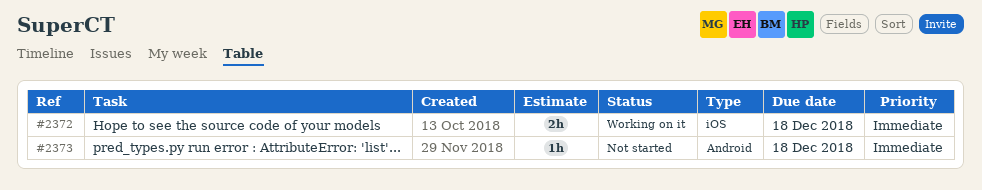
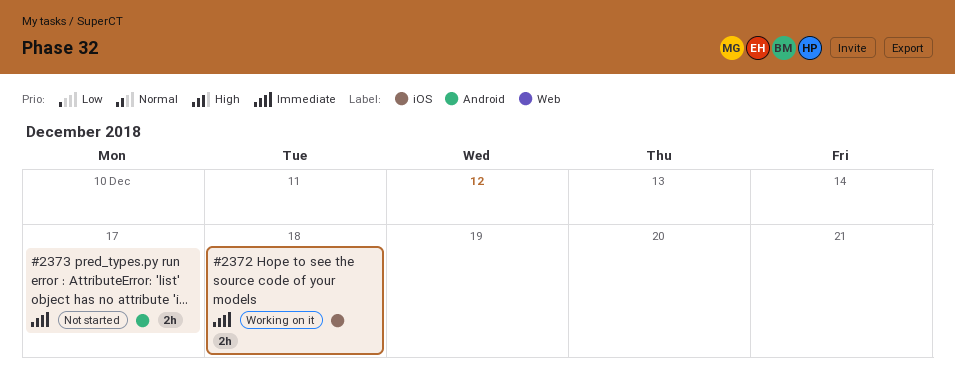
#2373, estimate: 1h -> 2h
#2373, due: Dec 18 -> Dec 17

